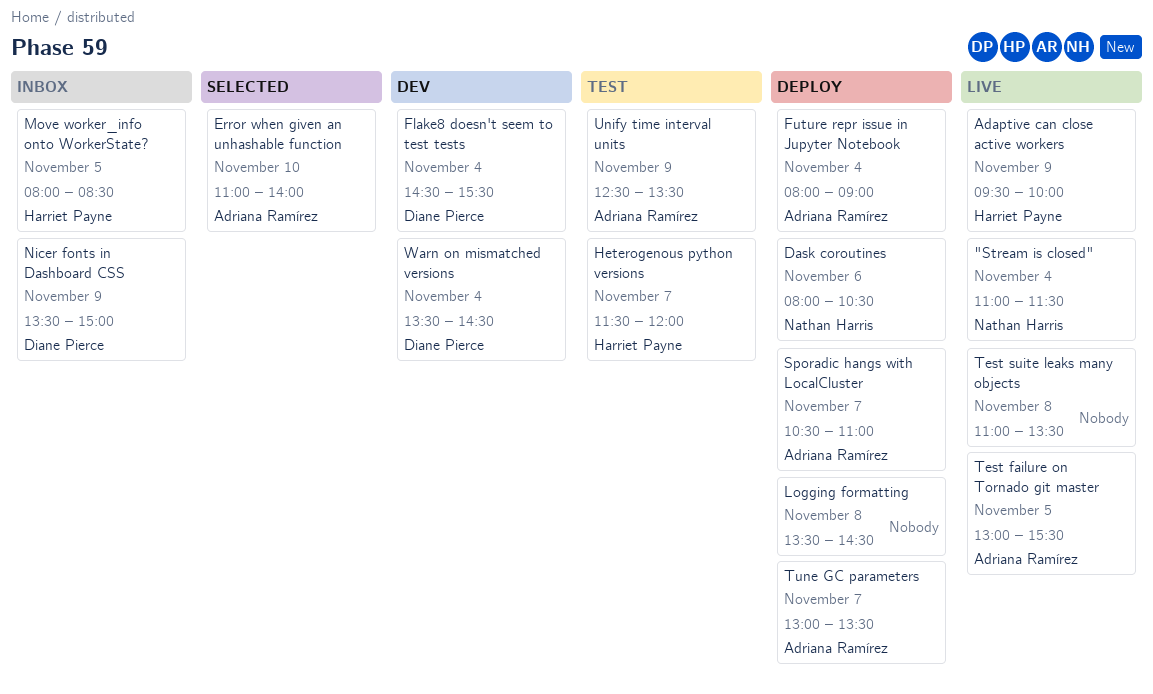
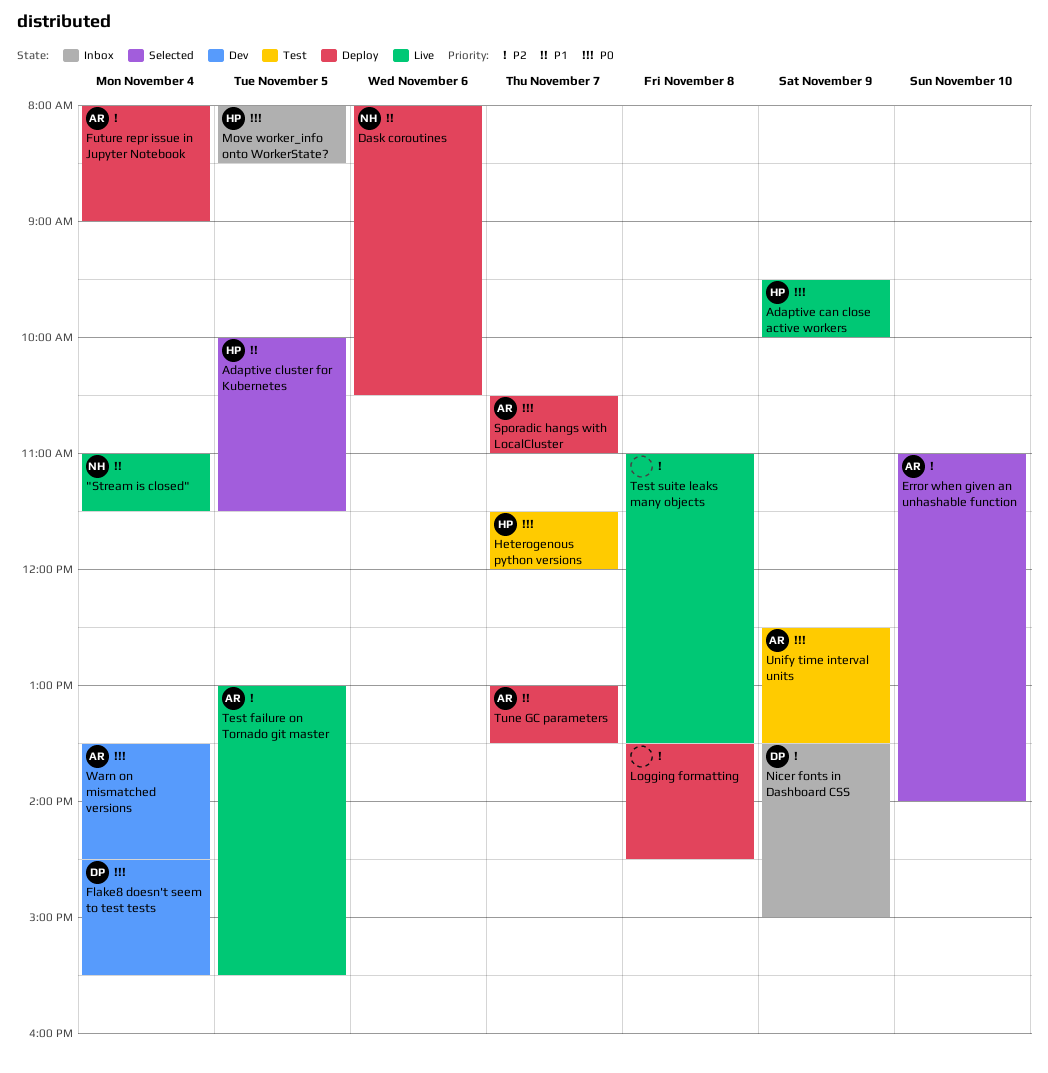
Adaptive cluster for Kubernetes: none -> present
Warn on mismatched versions, owner: Diane Pierce -> Adriana Ramírez

